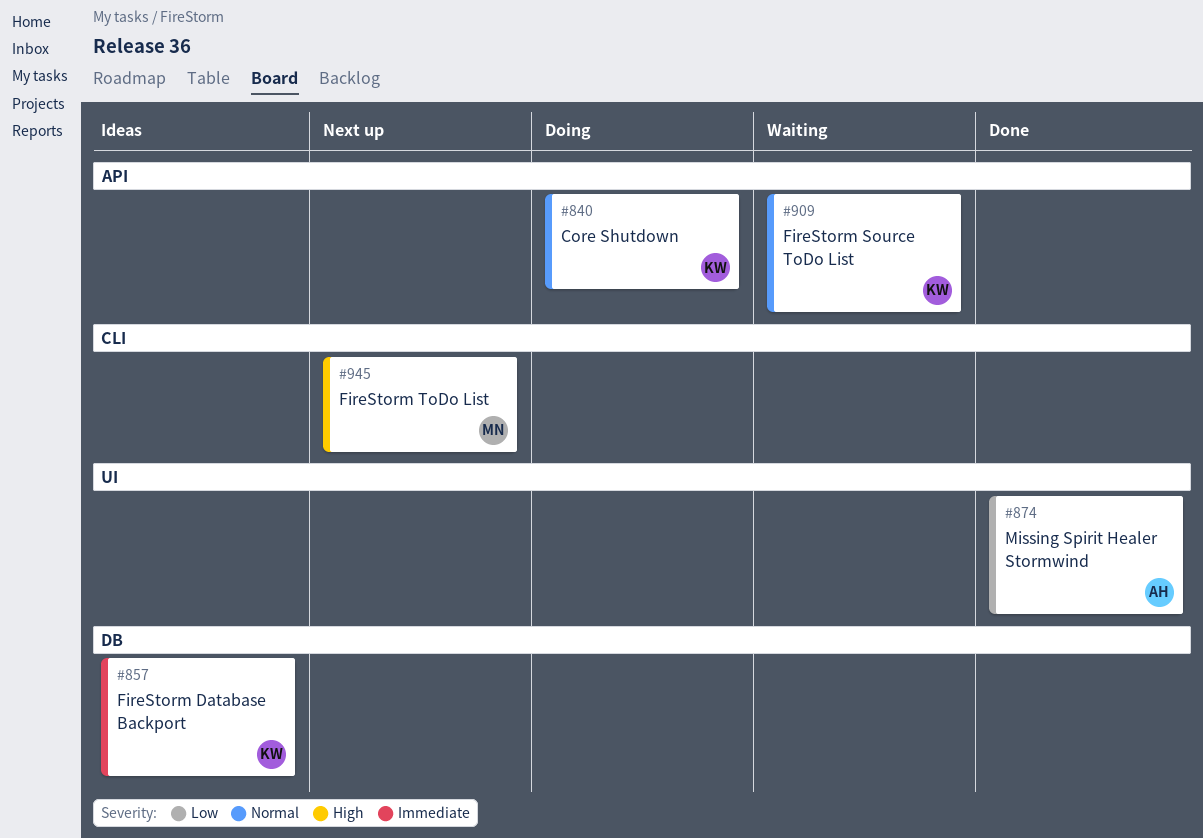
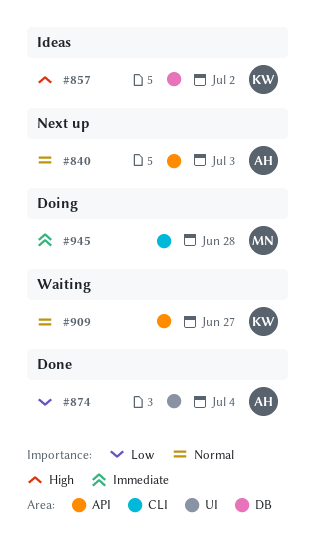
#840, status: Doing -> Next up
#840, owner: KW -> AH
#857, priority: Immediate -> High
#945, status: Next up -> Doing
#945, priority: High -> Immediate

